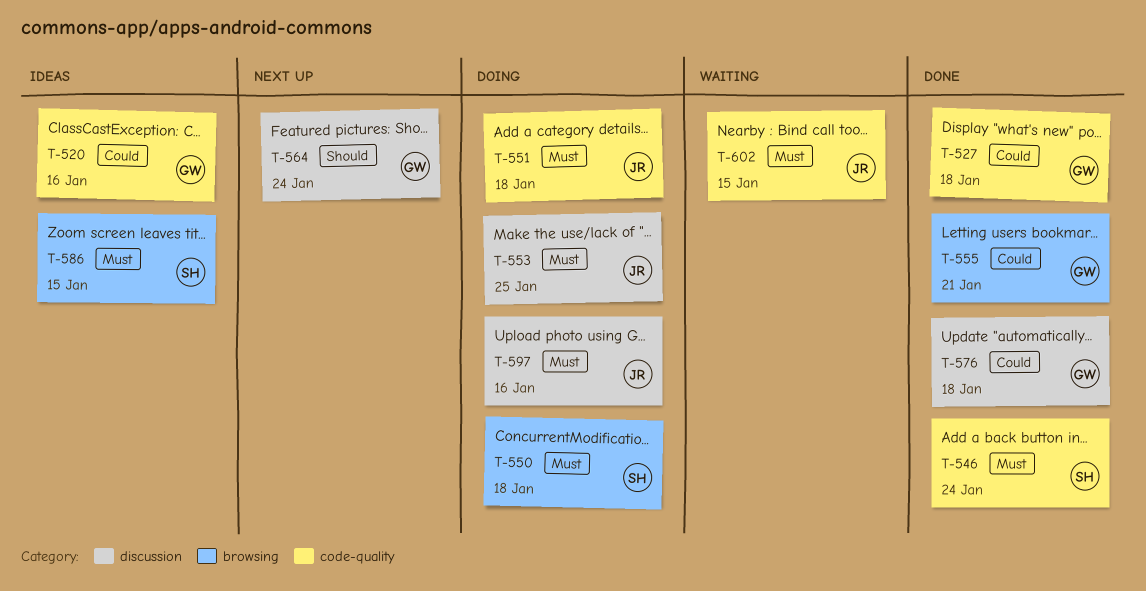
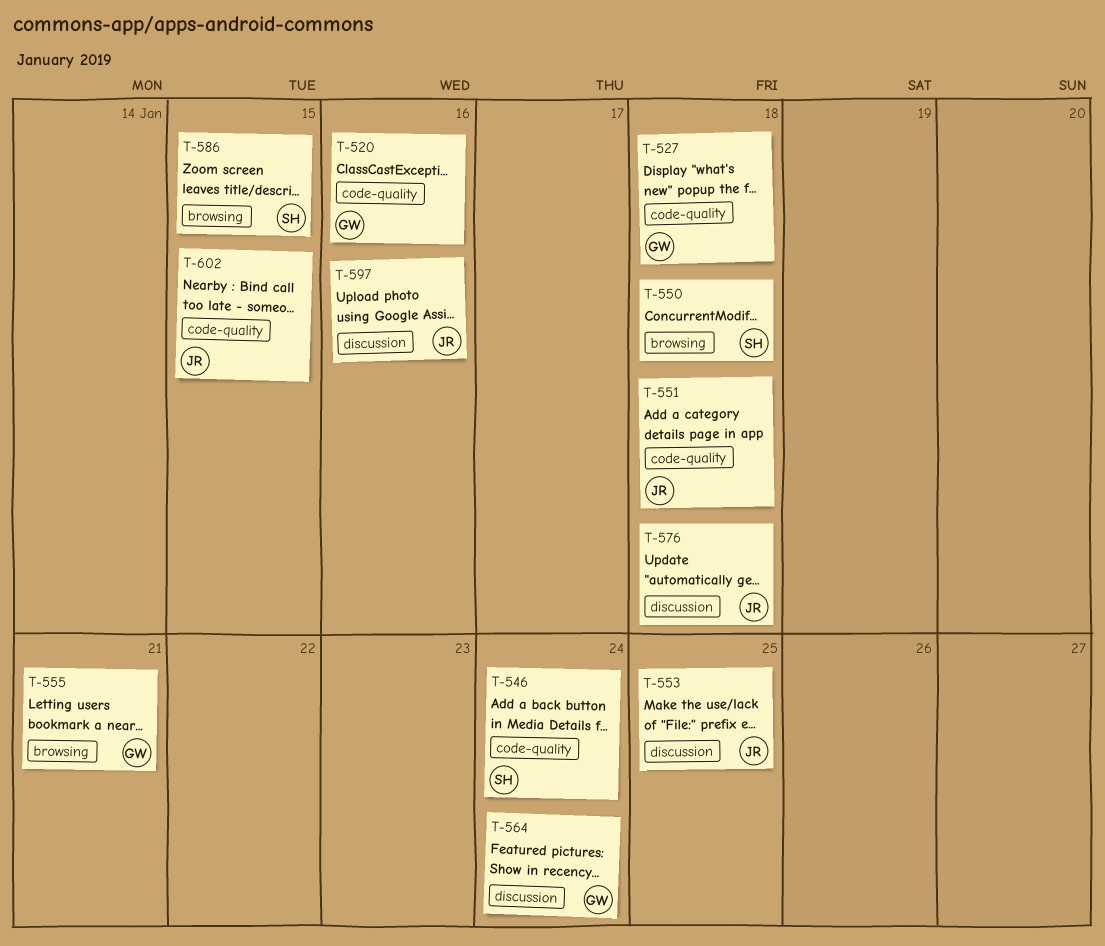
T-576, owner: GW -> JR

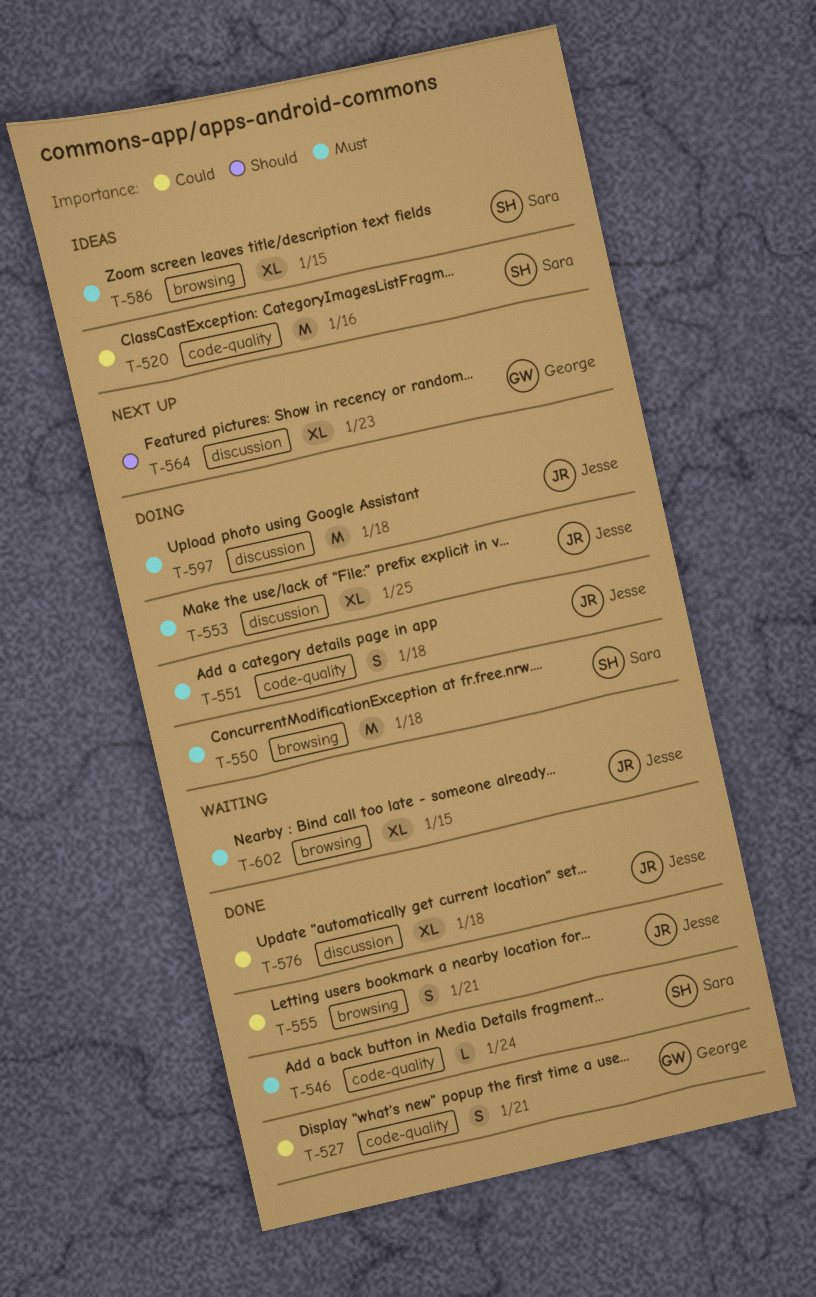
T-520, owner: George -> Sara
T-527, due: Jan 18 -> Jan 21
T-555, owner: George -> Jesse
T-564, due: Jan 24 -> Jan 23
T-597, due: Jan 16 -> Jan 18
T-602, label: code-quality -> browsing

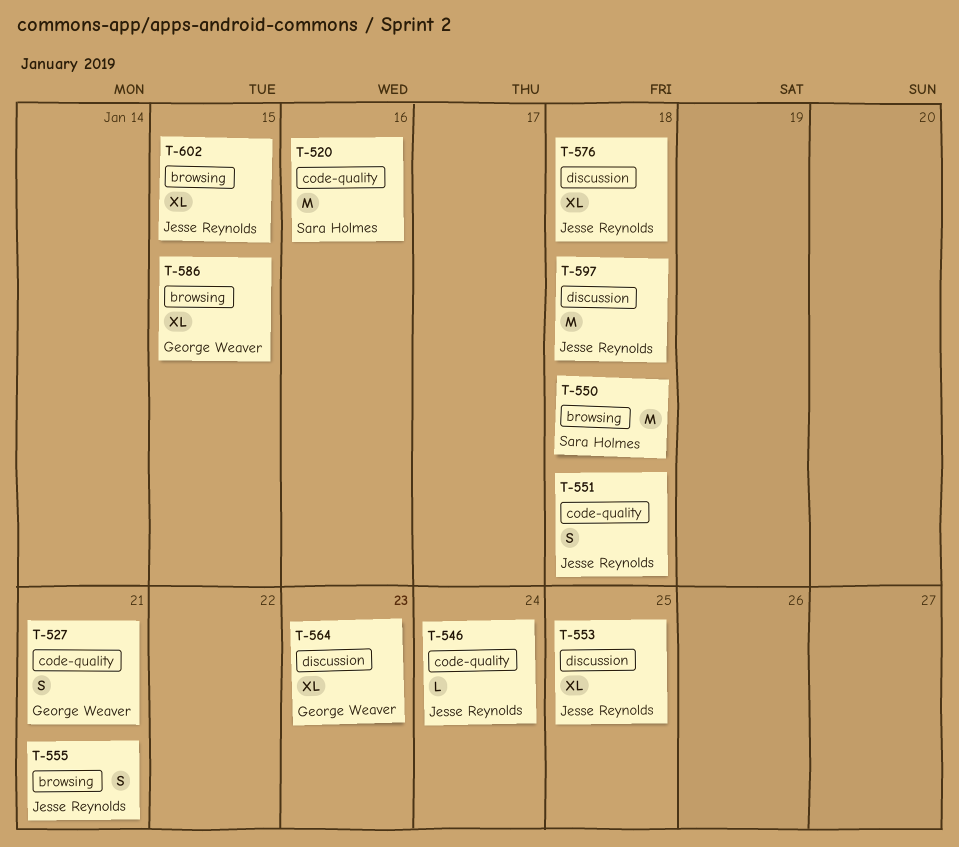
T-546, owner: Sara Holmes -> Jesse Reynolds
T-586, owner: Sara Holmes -> George Weaver

